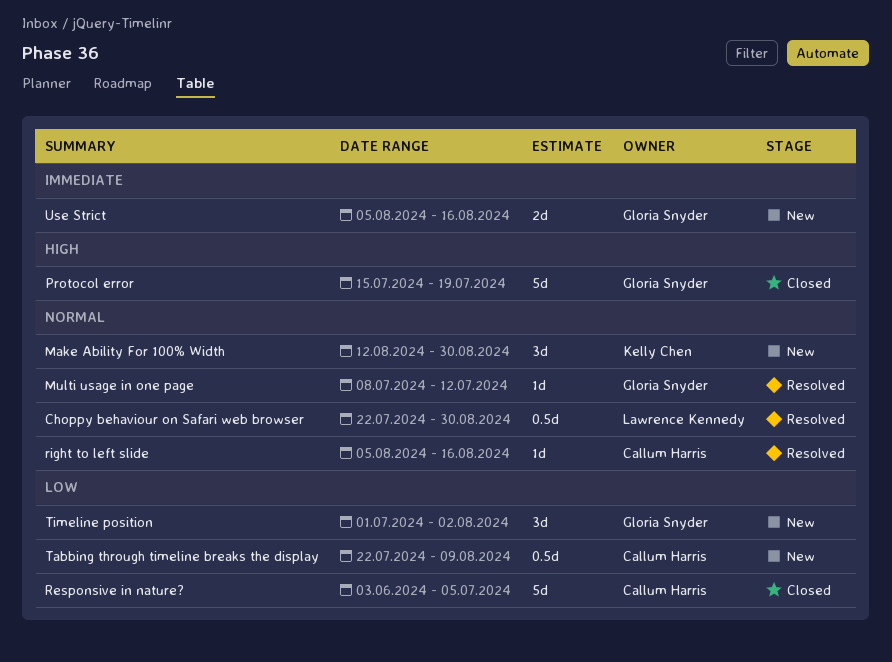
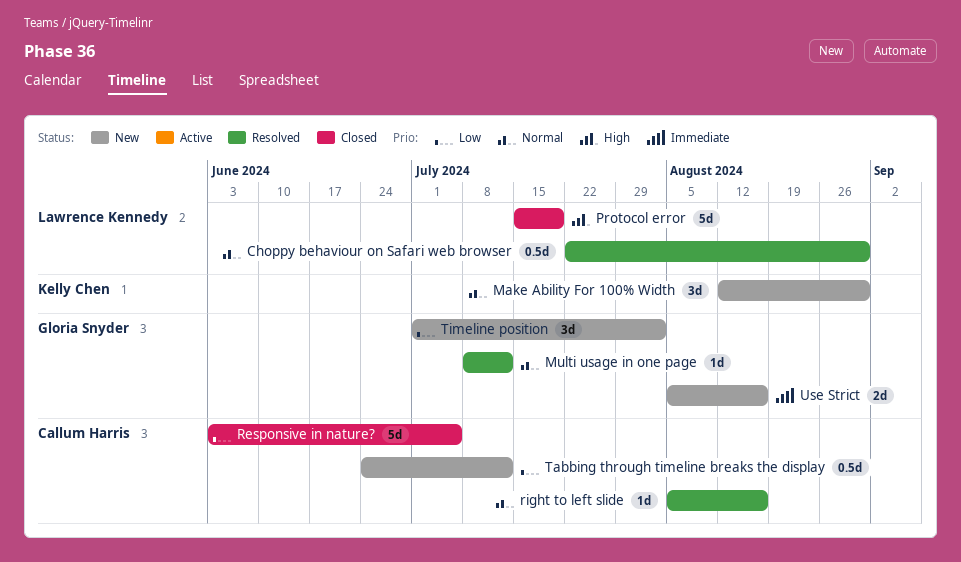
Protocol error, owner: Gloria Snyder -> Lawrence Kennedy
Tabbing through timeline breaks the display, start: Jul 22 -> Jun 24
Tabbing through timeline breaks the display, due: Aug 9 -> Jul 12

